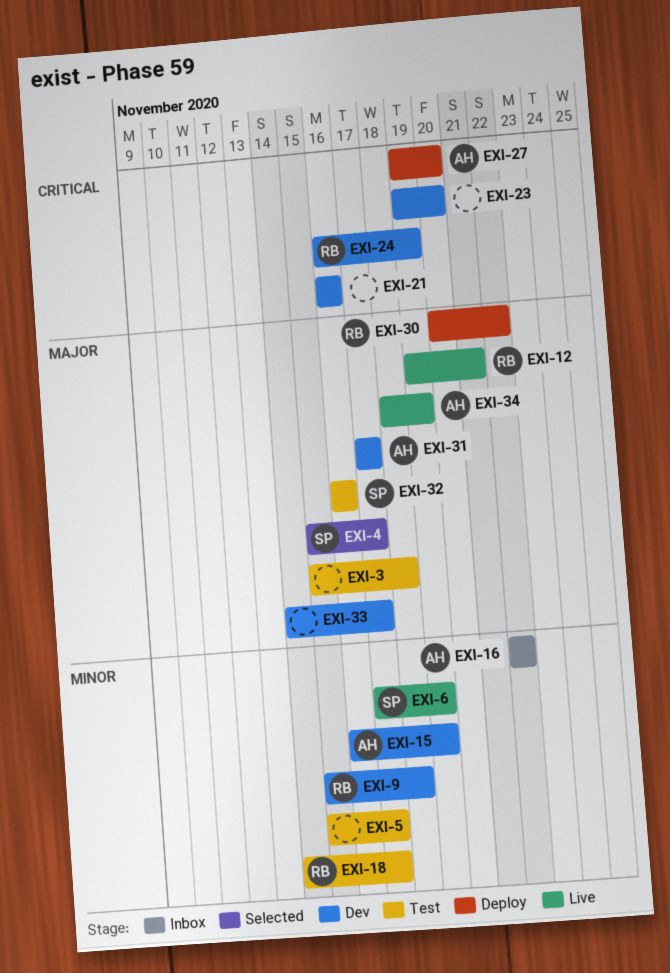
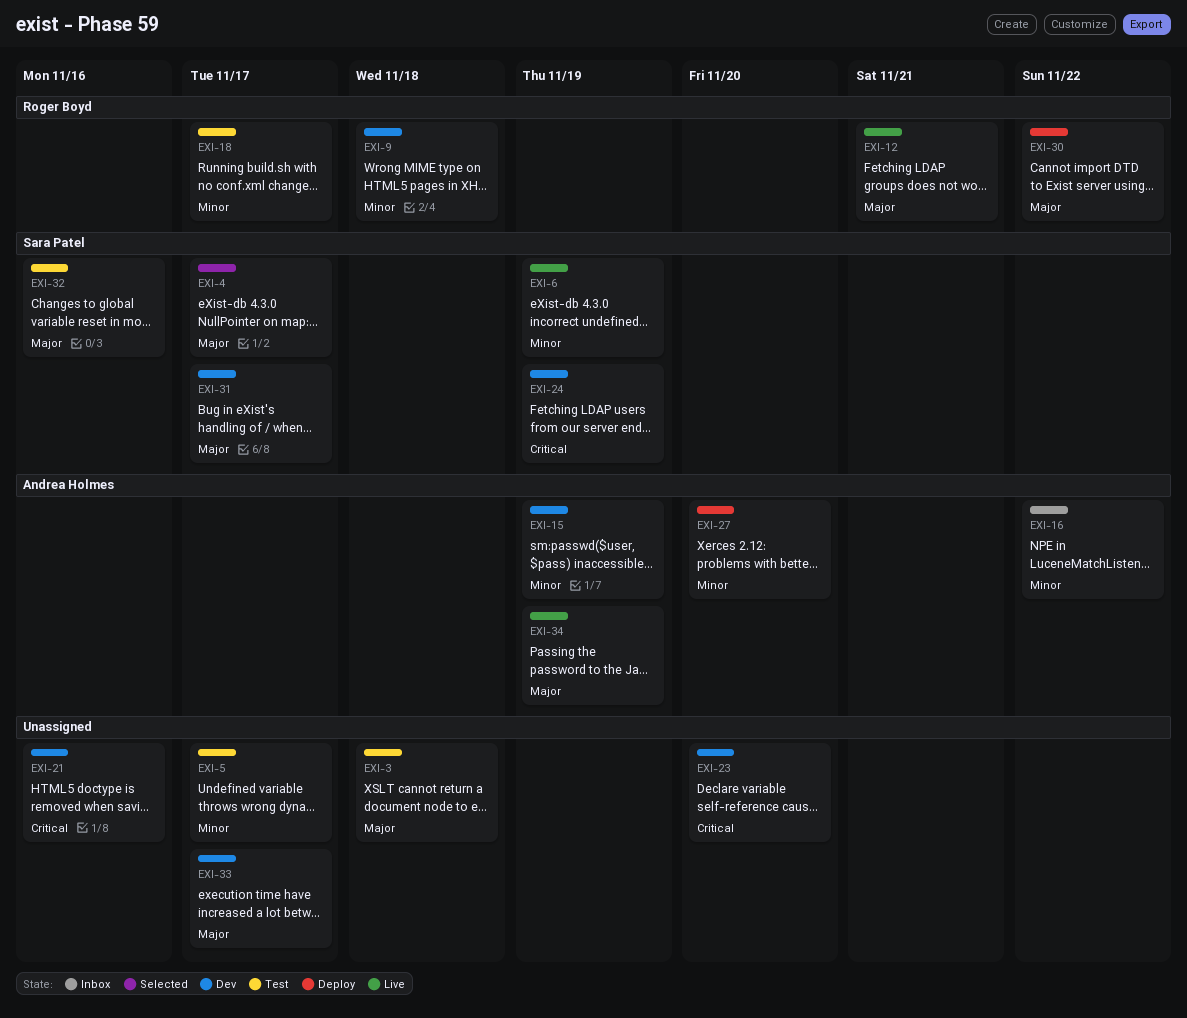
EXI-24, owner: Roger Boyd -> Sara Patel
EXI-27, priority: Critical -> Minor
EXI-31, owner: Andrea Holmes -> Sara Patel

